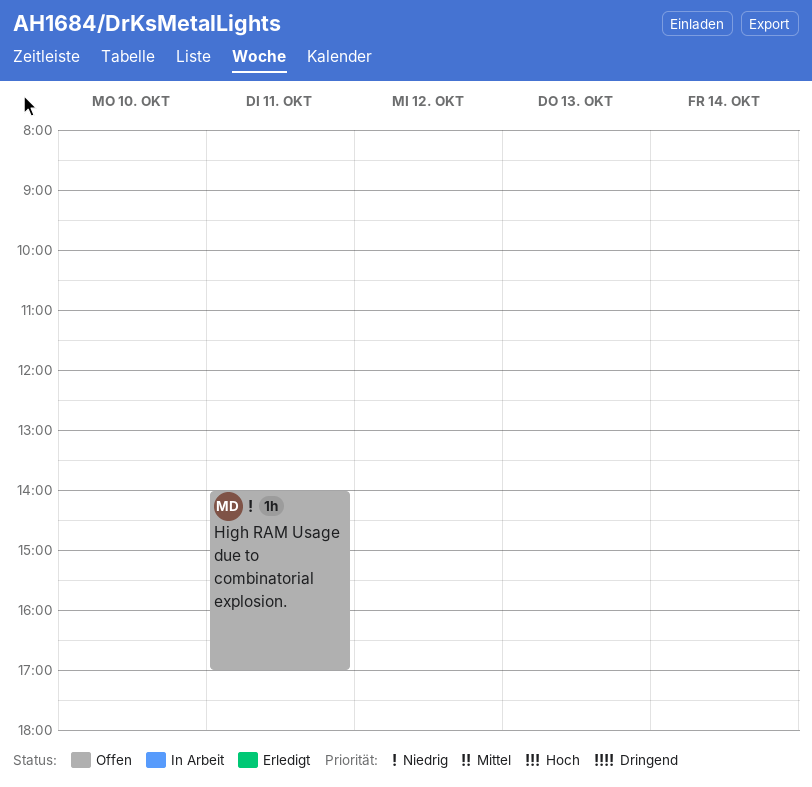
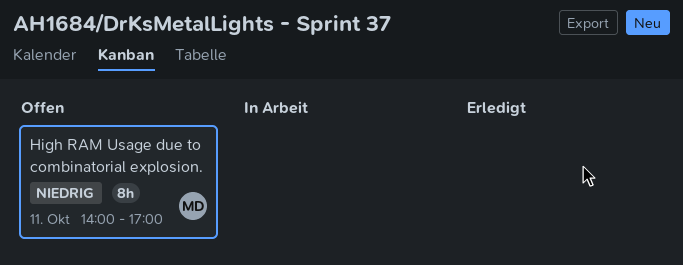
High RAM Usage due to combinatorial explosion., estimate: 1h -> 8h

